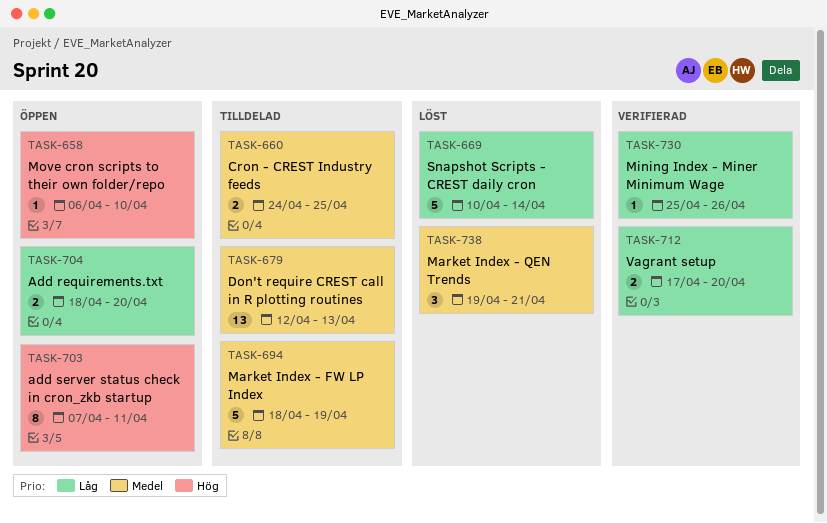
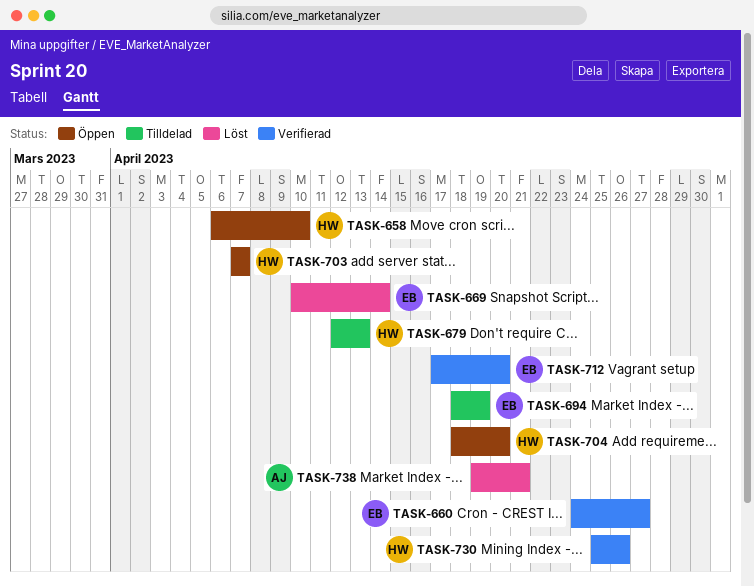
TASK-660, status: Tilldelad -> Verifierad
TASK-660, due: Apr 25 -> Apr 27
TASK-703, due: Apr 11 -> Apr 7

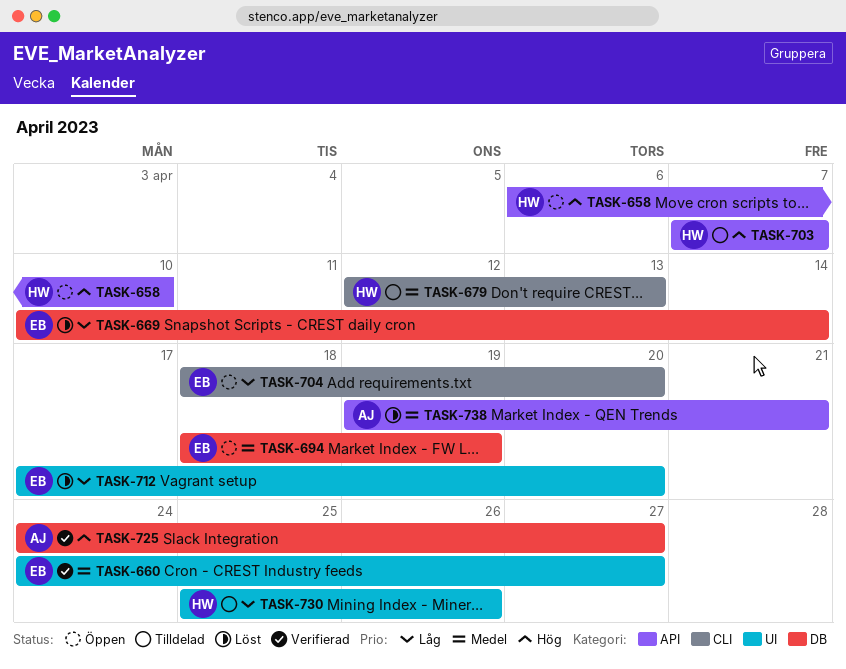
TASK-694, status: Tilldelad -> Öppen
TASK-703, status: Öppen -> Tilldelad
TASK-704, owner: HW -> EB
TASK-712, status: Verifierad -> Löst
TASK-725: none -> present
TASK-730, status: Verifierad -> Tilldelad

